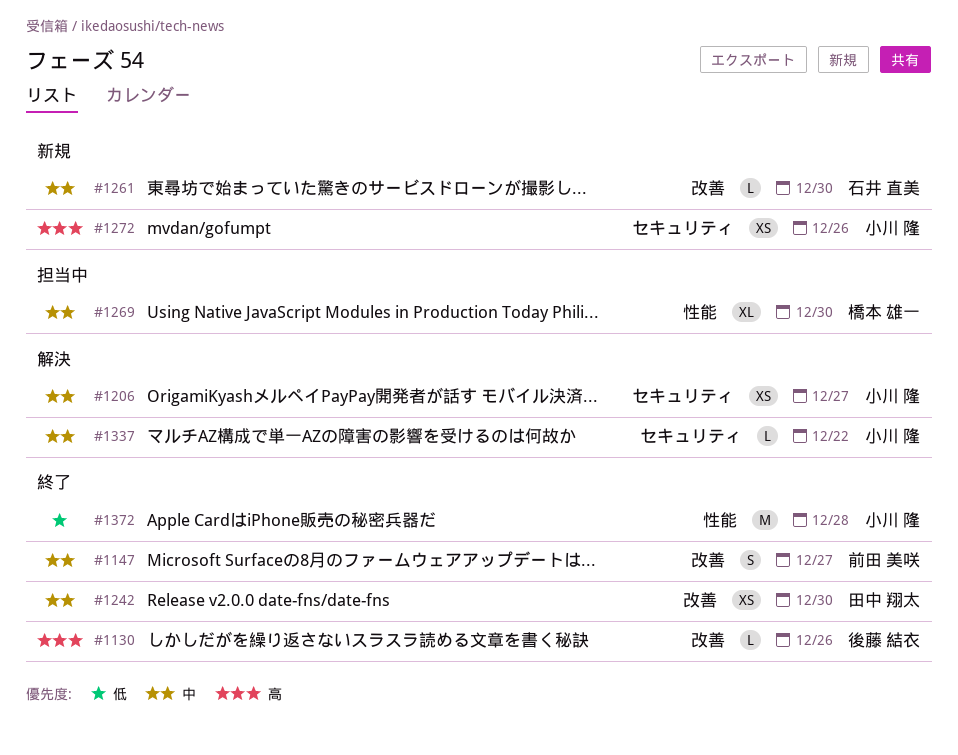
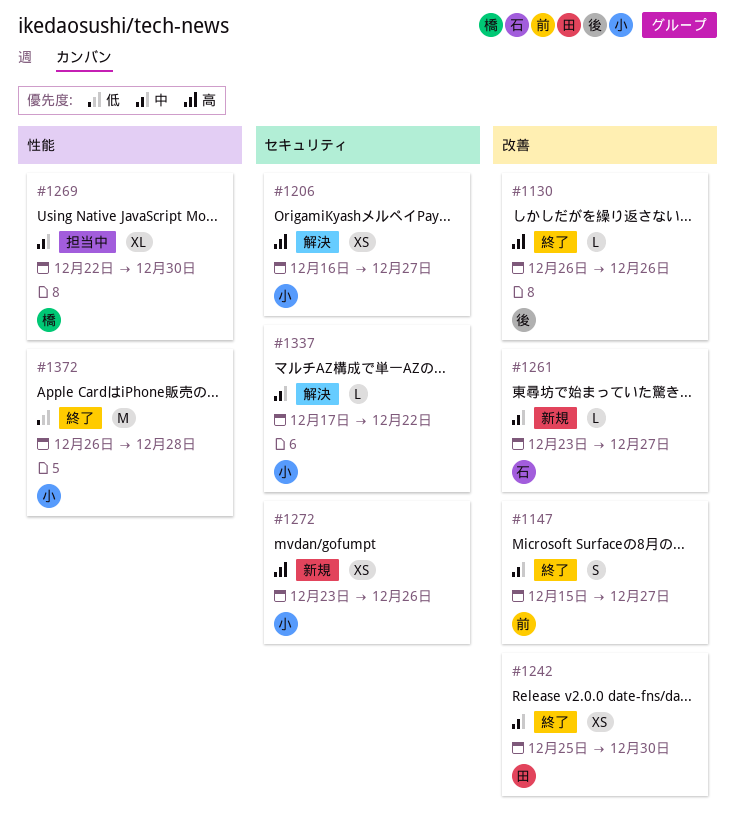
#1206, priority: 中 -> 高
#1261, due: Dec 30 -> Dec 27

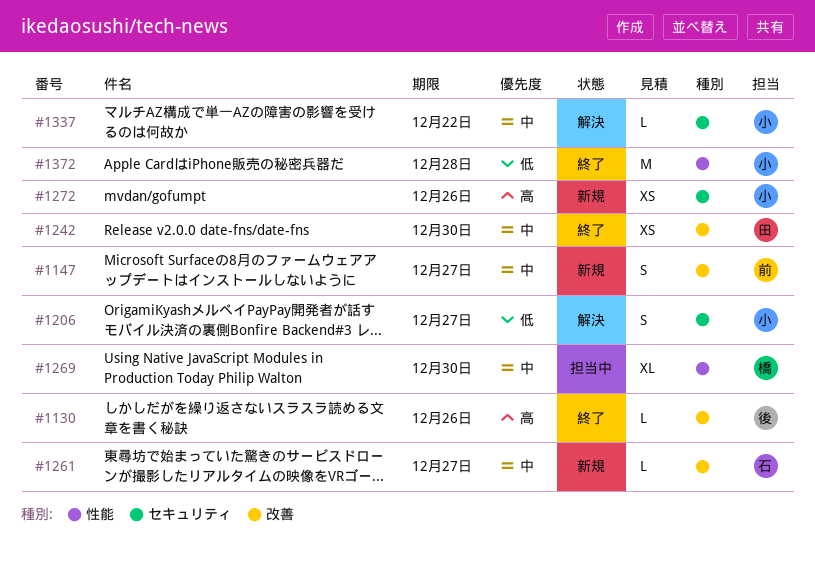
#1147, status: 終了 -> 新規
#1206, priority: 高 -> 低
#1206, estimate: XS -> S

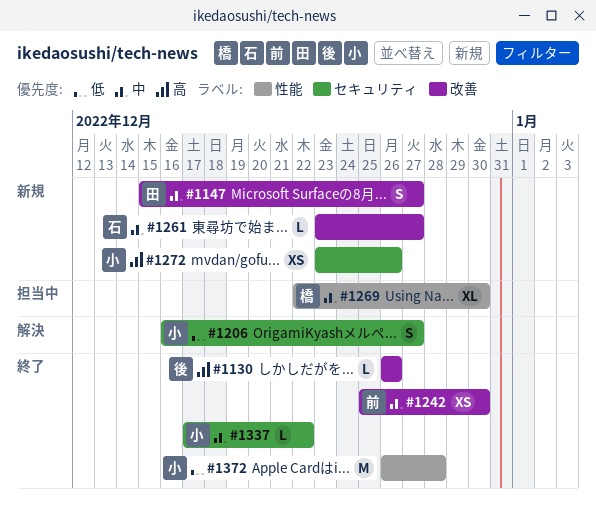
#1147, owner: 前 -> 田
#1242, owner: 田 -> 前
#1337, status: 解決 -> 終了

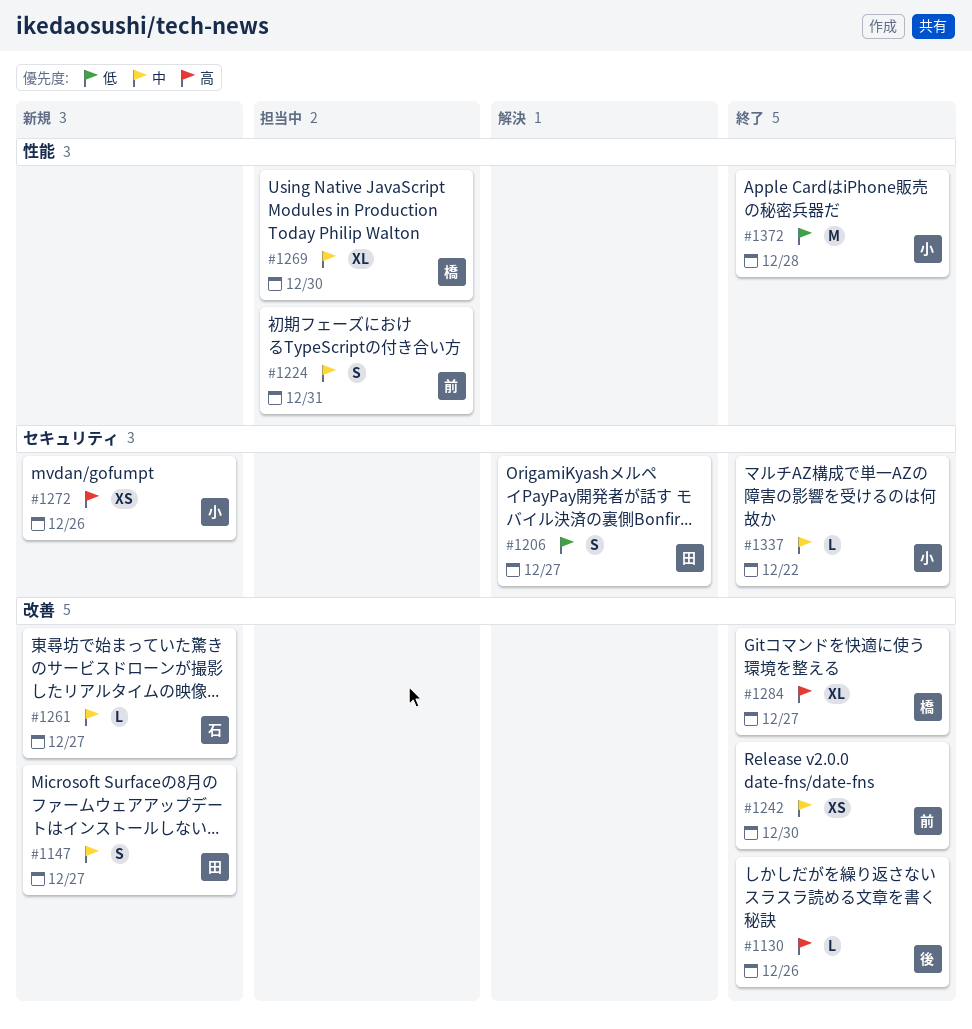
#1206, owner: 小 -> 田
#1224: none -> present
#1284: none -> present

